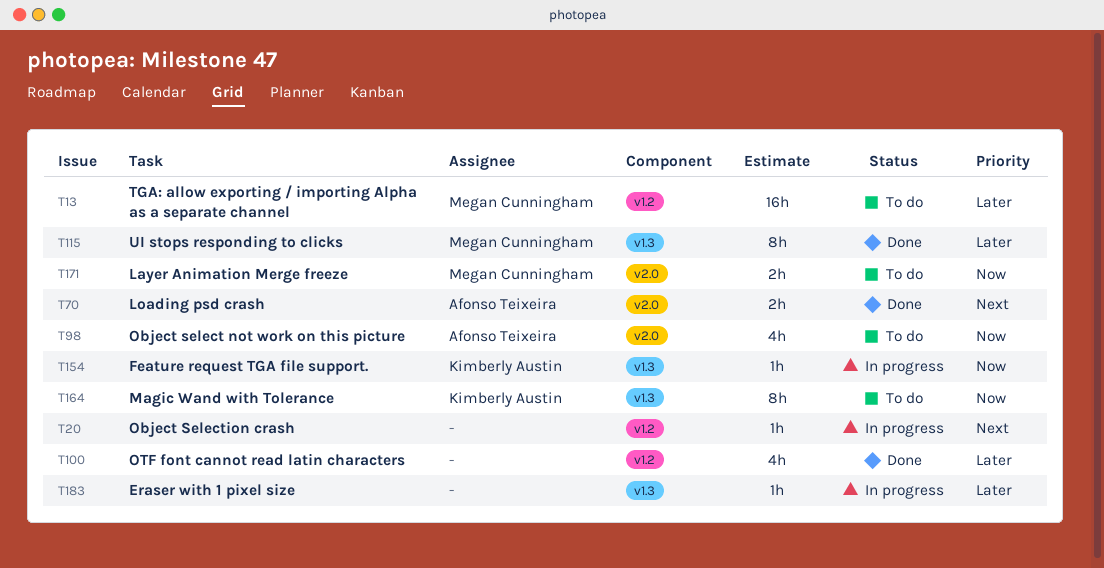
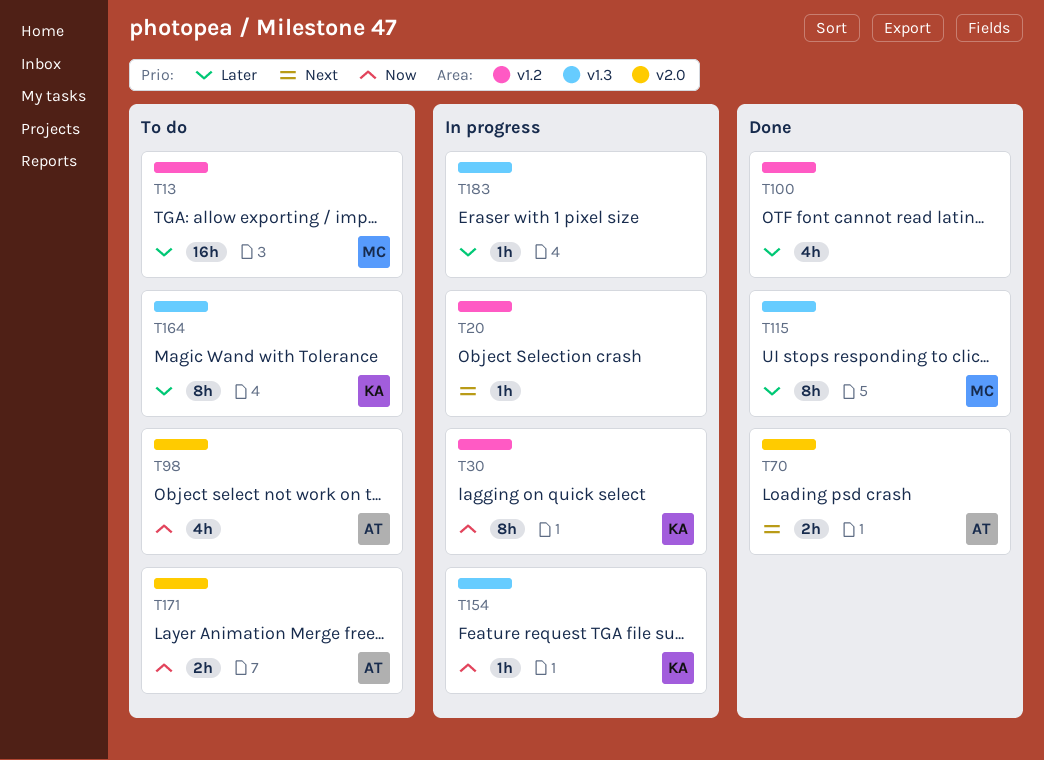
T30: none -> present
T164, priority: Now -> Later
T171, owner: Megan Cunningham -> Afonso Teixeira

